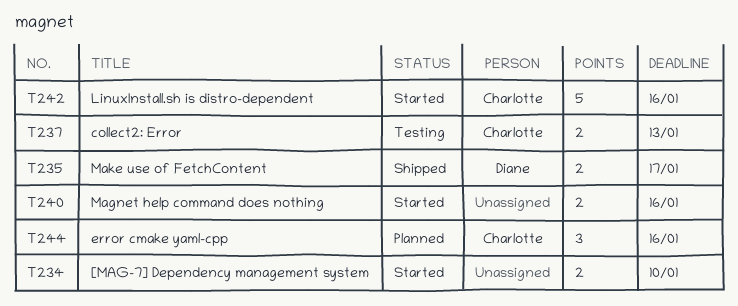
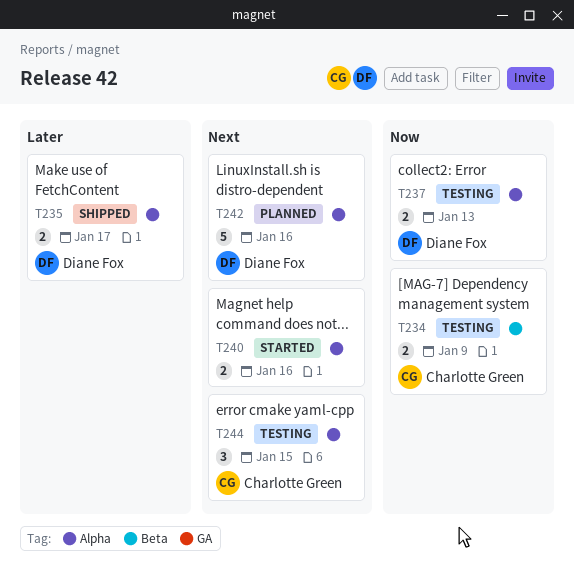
T234, status: Started -> Testing
T234, owner: none -> Charlotte Green
T234, due: Jan 10 -> Jan 9
T237, owner: Charlotte Green -> Diane Fox
T242, status: Started -> Planned
T242, owner: Charlotte Green -> Diane Fox
T244, status: Planned -> Testing
T244, due: Jan 16 -> Jan 15

